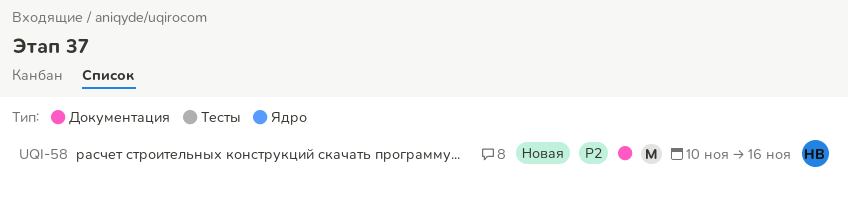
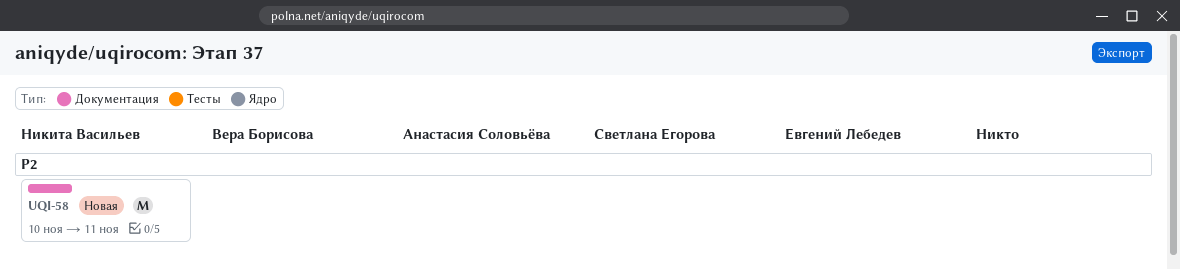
UQI-58, due: Nov 16 -> Nov 11

